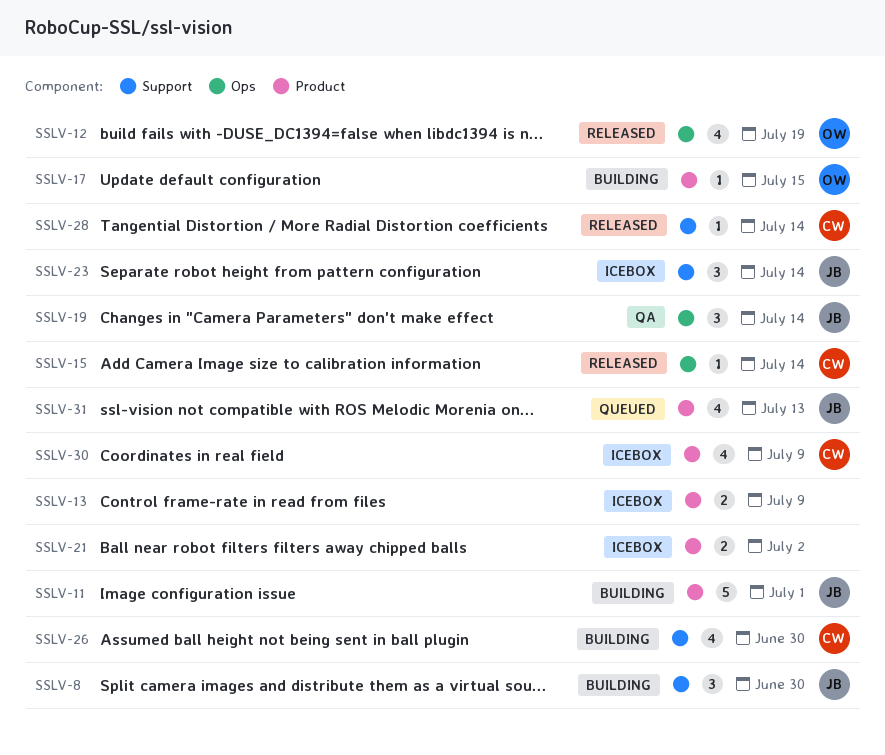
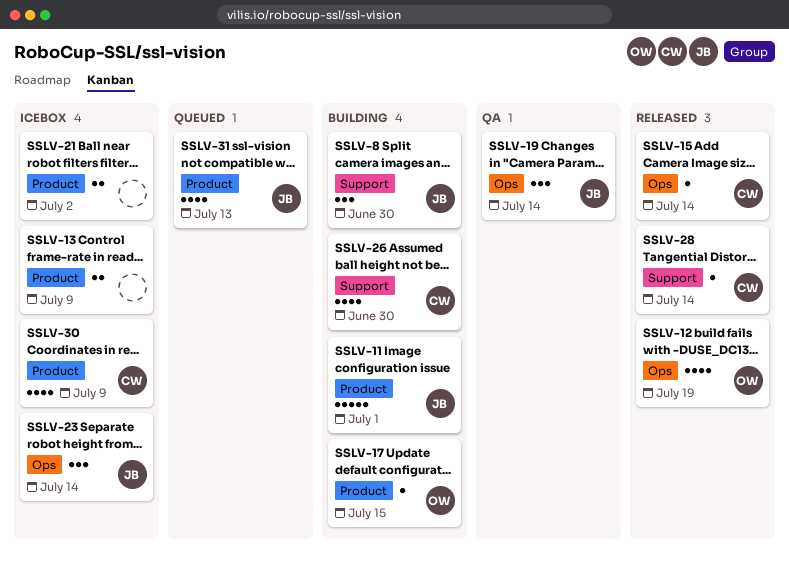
SSLV-23, label: Support -> Ops

